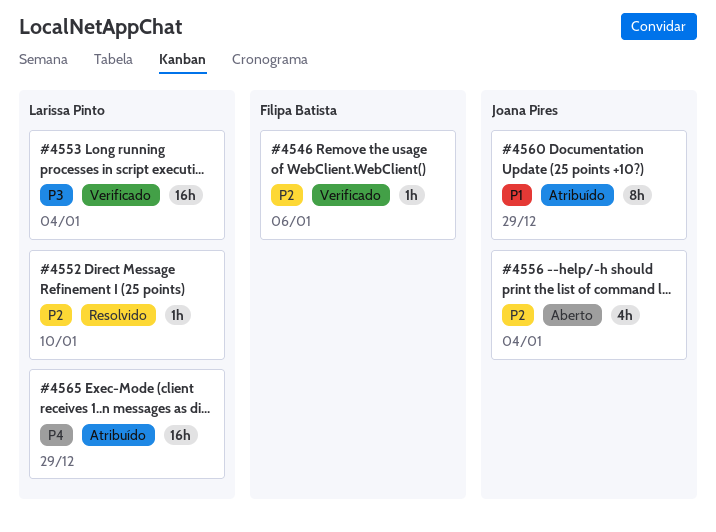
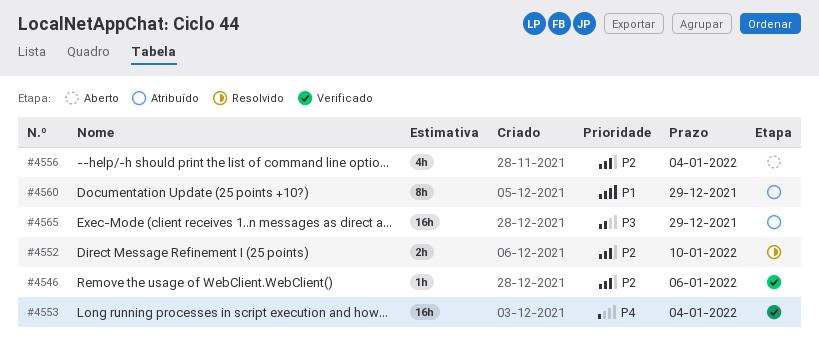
#4552, estimate: 1h -> 2h
#4553, priority: P3 -> P4
#4565, priority: P4 -> P3

